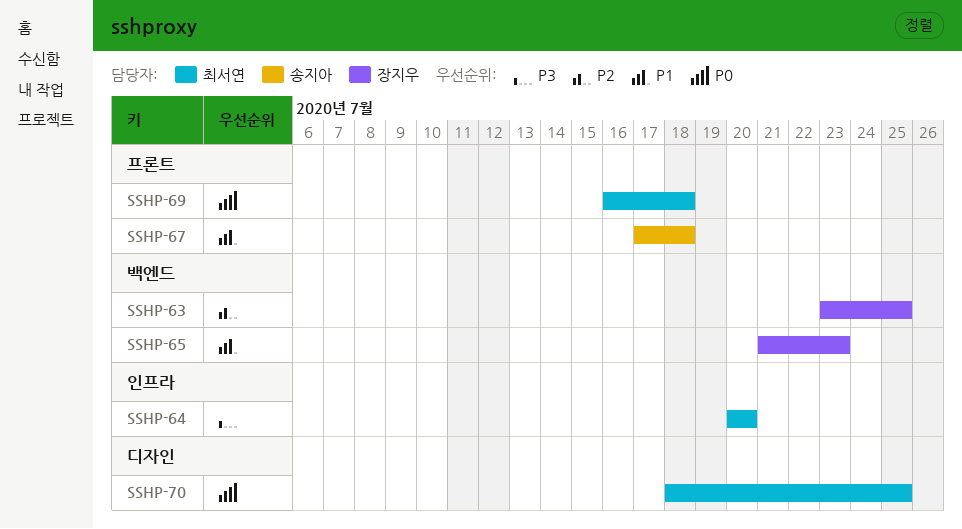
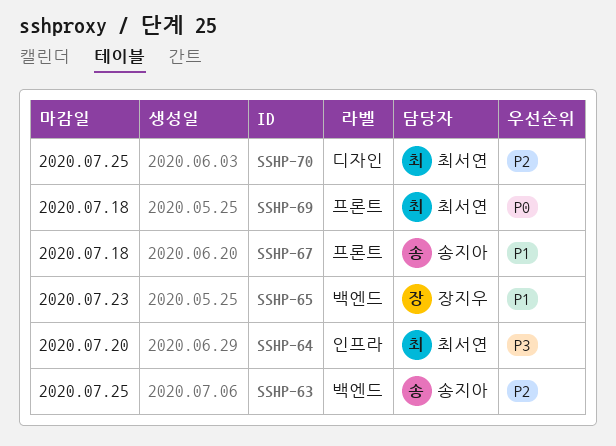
SSHP-63, owner: 장지우 -> 송지아
SSHP-70, priority: P0 -> P2

